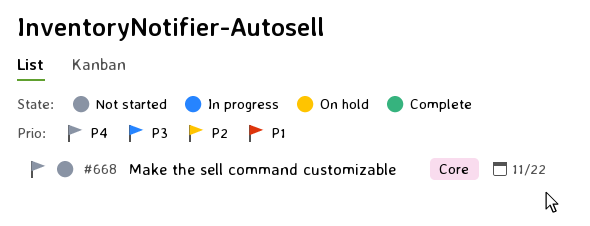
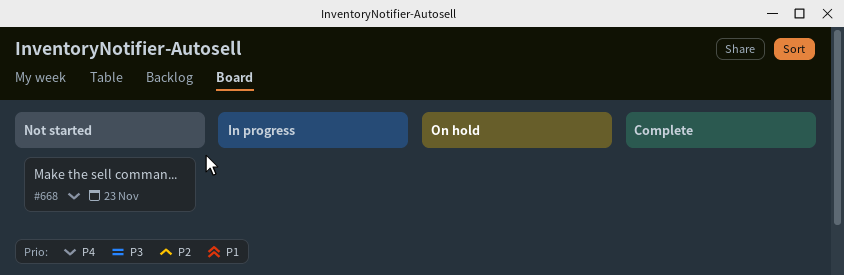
#668, due: Nov 22 -> Nov 23

